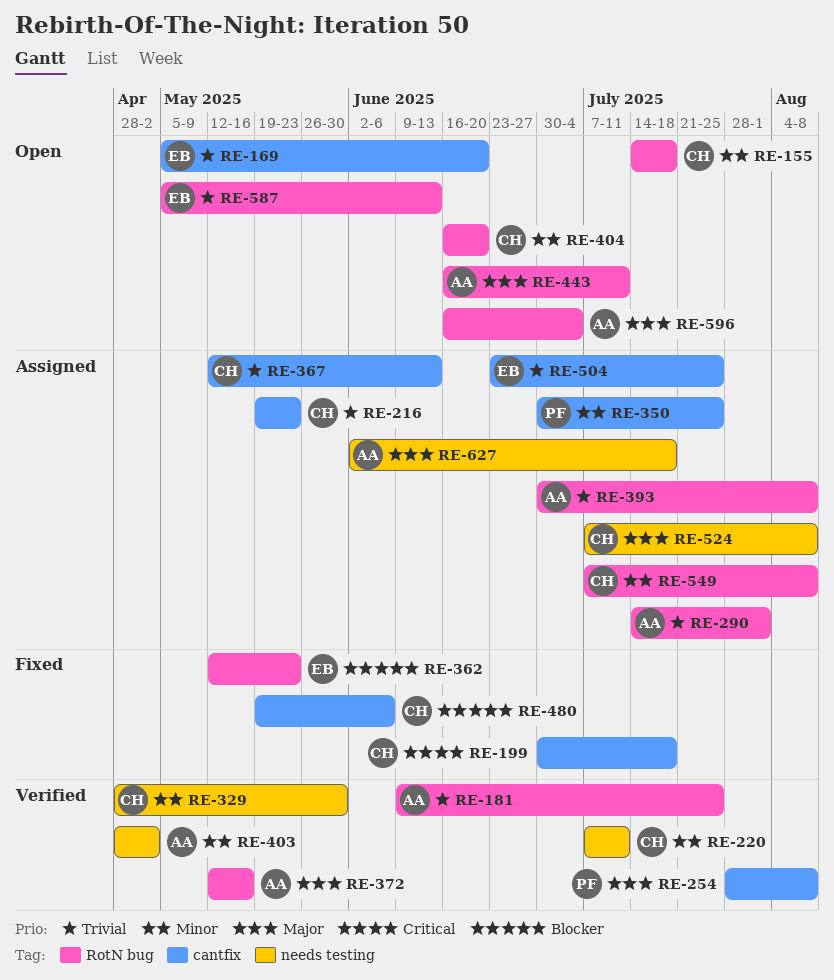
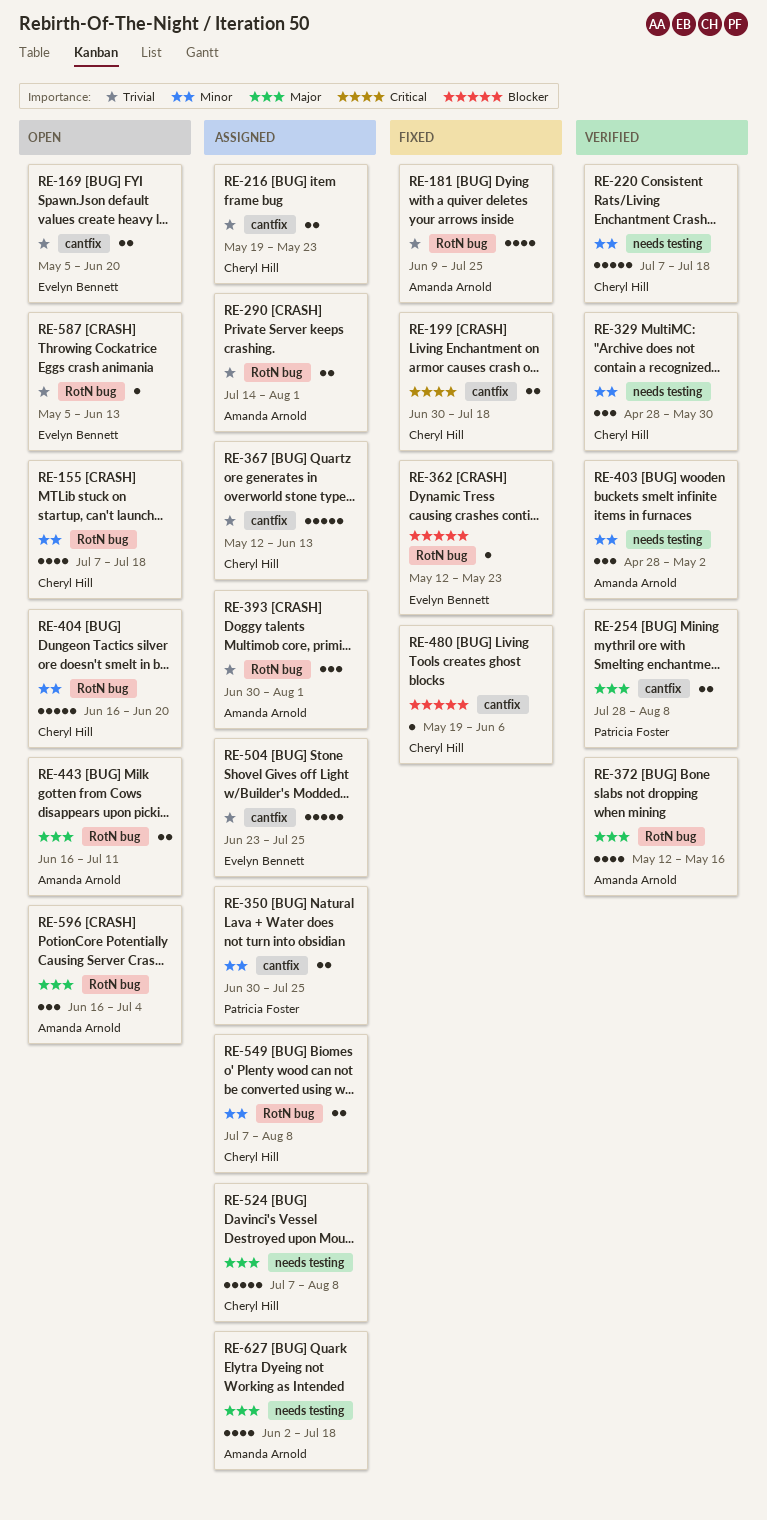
RE-155, start: Jul 14 -> Jul 7
RE-181, status: Verified -> Fixed
RE-220, due: Jul 11 -> Jul 18
RE-393, due: Aug 8 -> Aug 1

